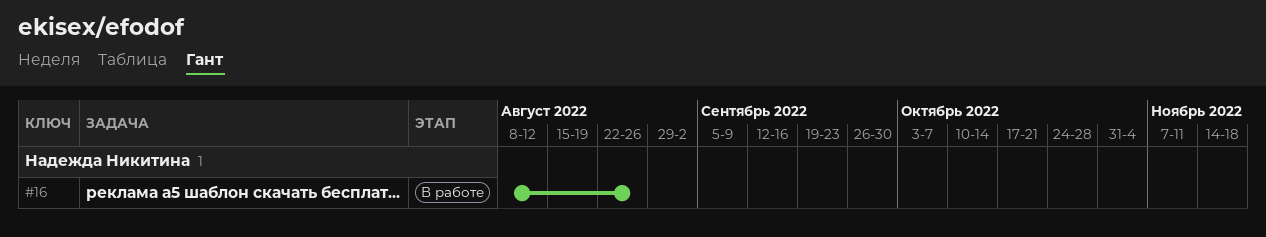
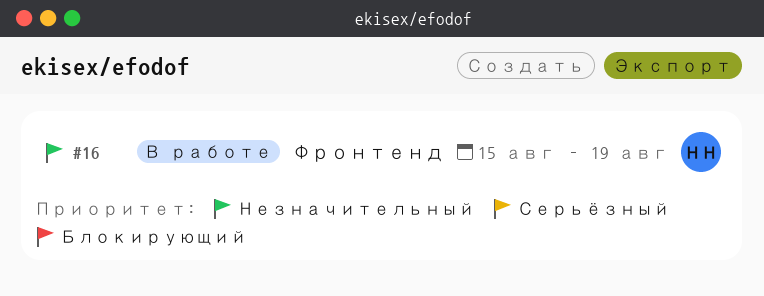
#16, start: Aug 8 -> Aug 15
#16, due: Aug 26 -> Aug 19

